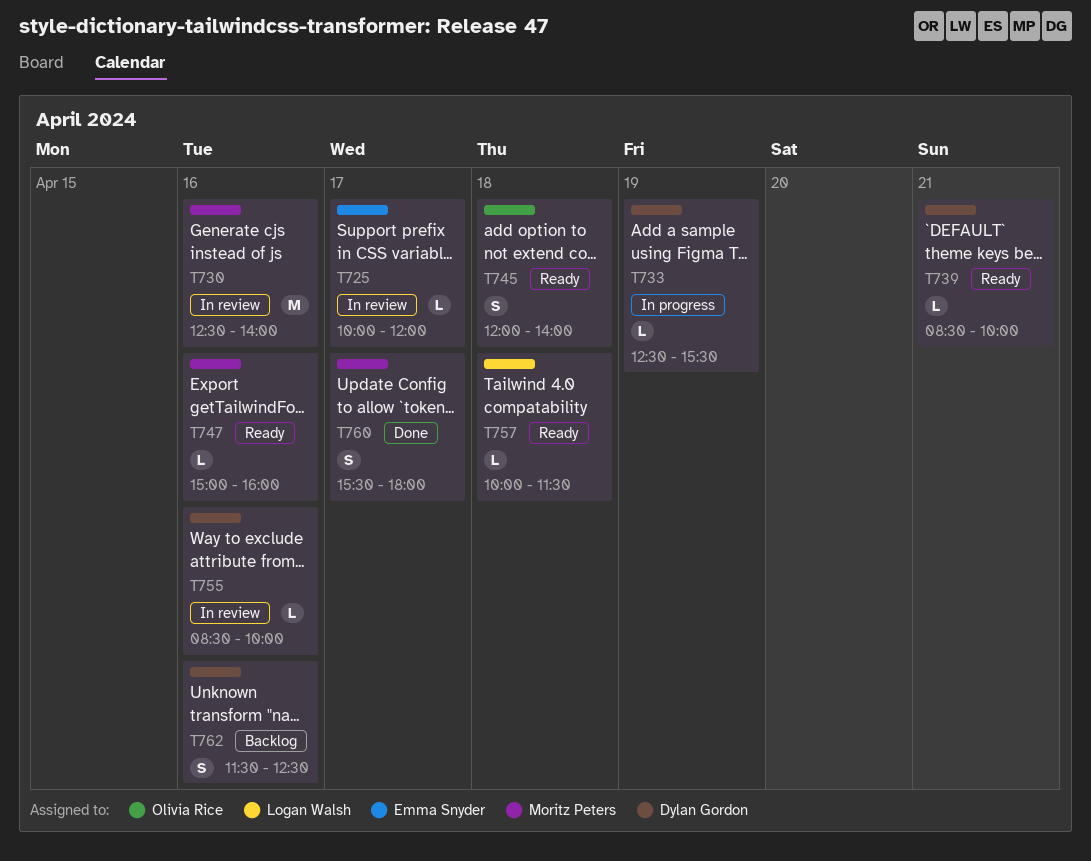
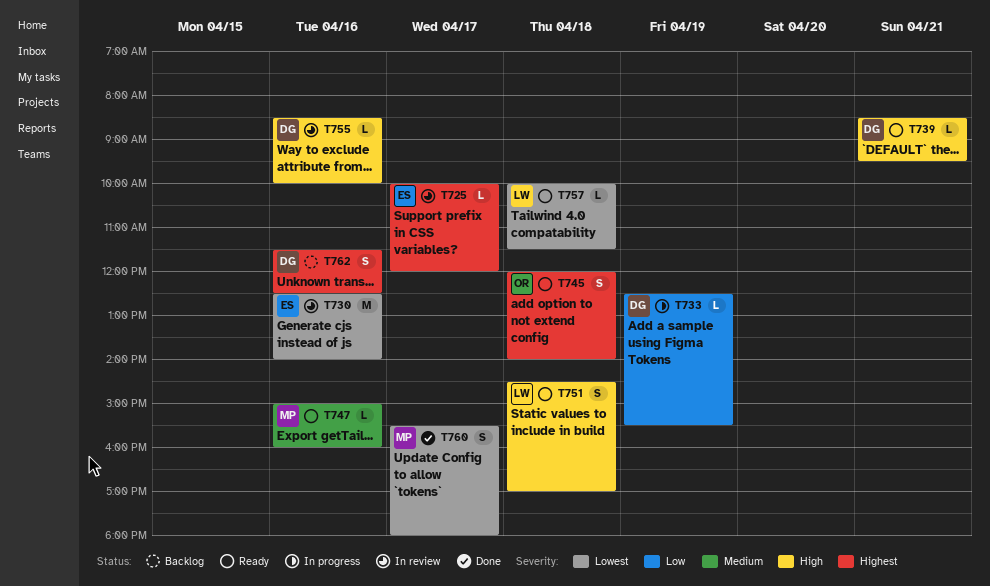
T730, owner: Moritz Peters -> Emma Snyder
T739, ends: 10:00 -> 09:30
T751: none -> present

